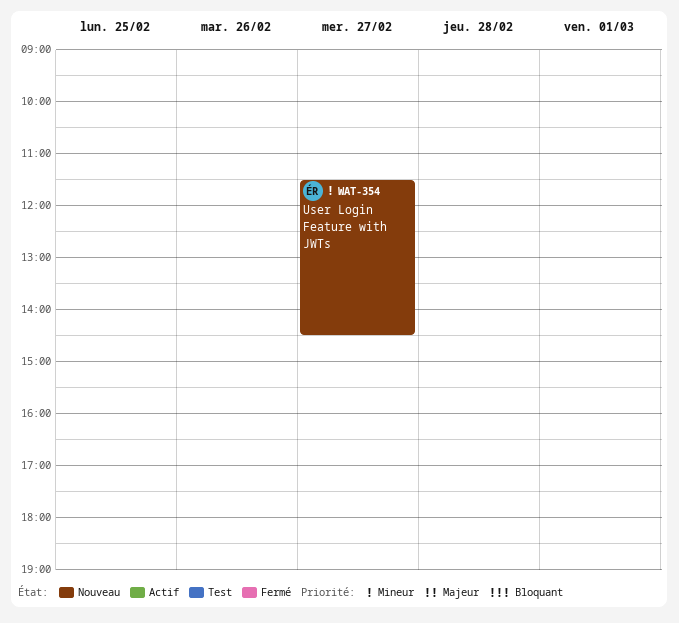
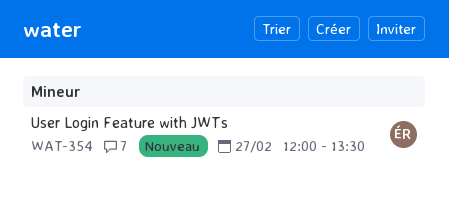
WAT-354, begins: 11:30 -> 12:00
WAT-354, ends: 14:30 -> 13:30

